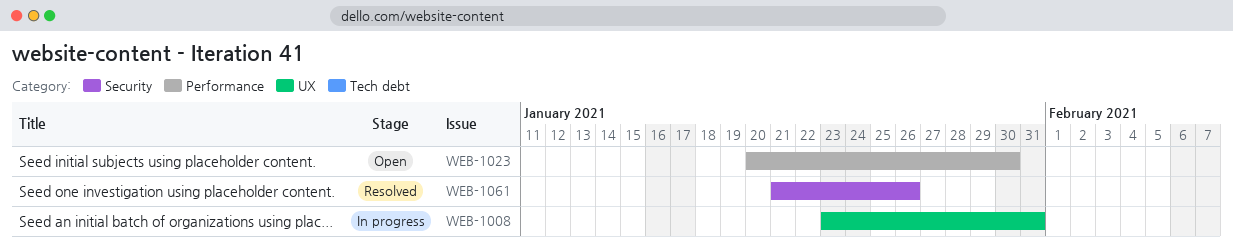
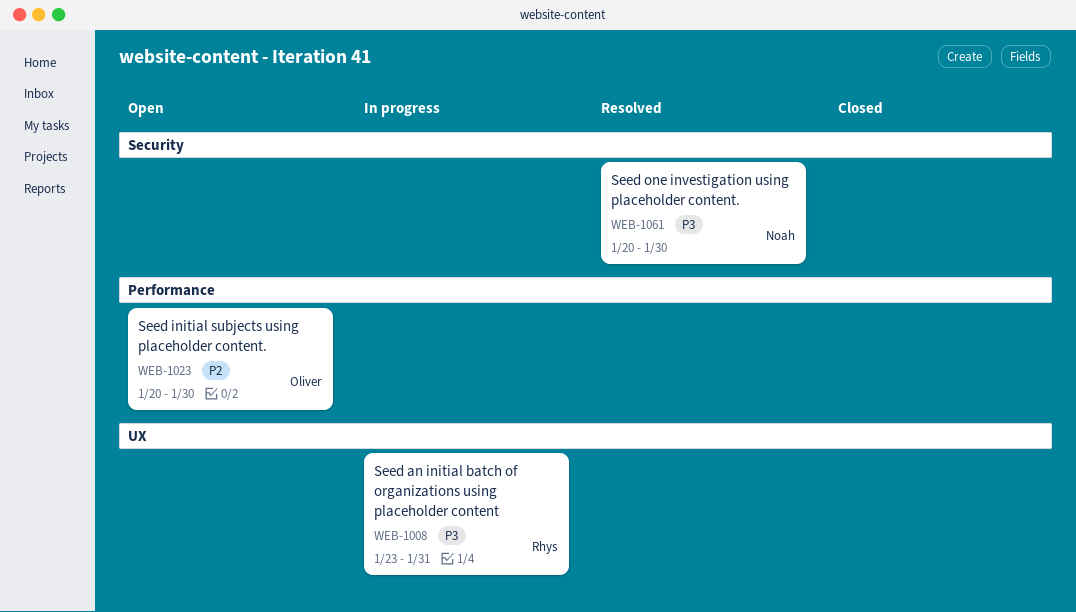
WEB-1061, start: Jan 21 -> Jan 20
WEB-1061, due: Jan 26 -> Jan 30

